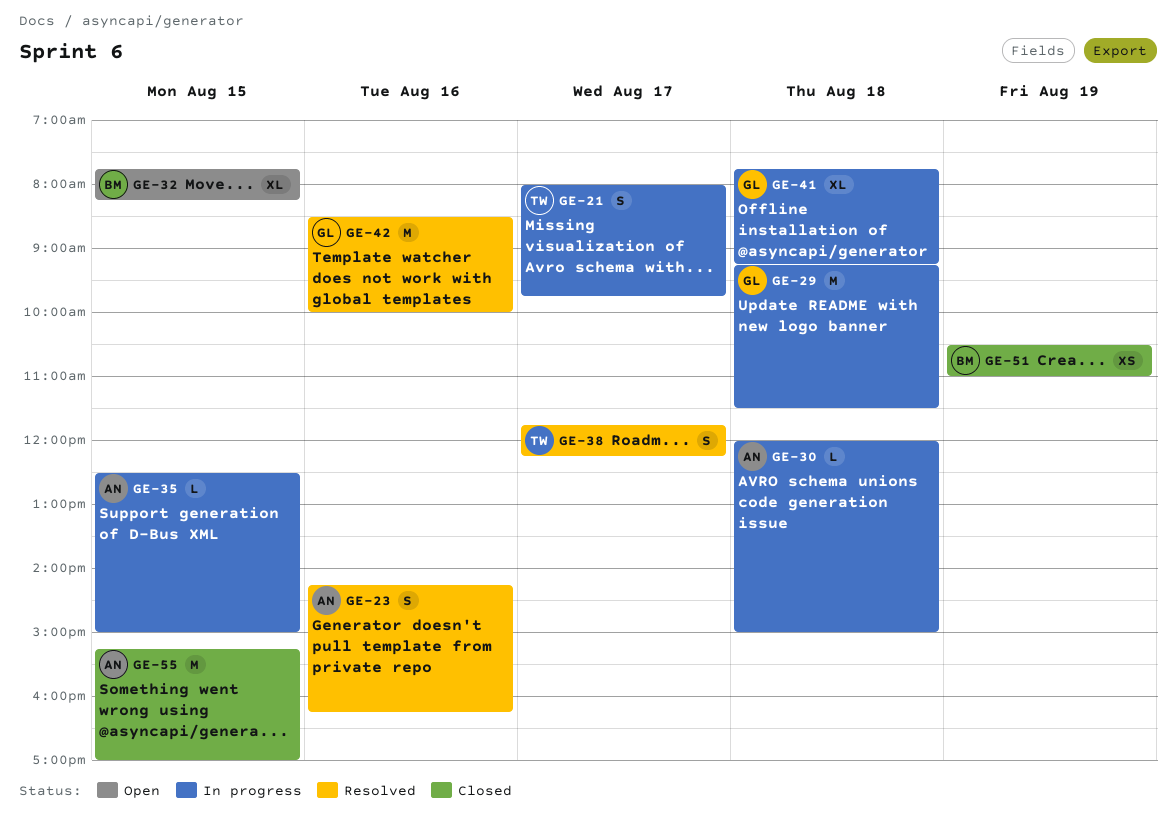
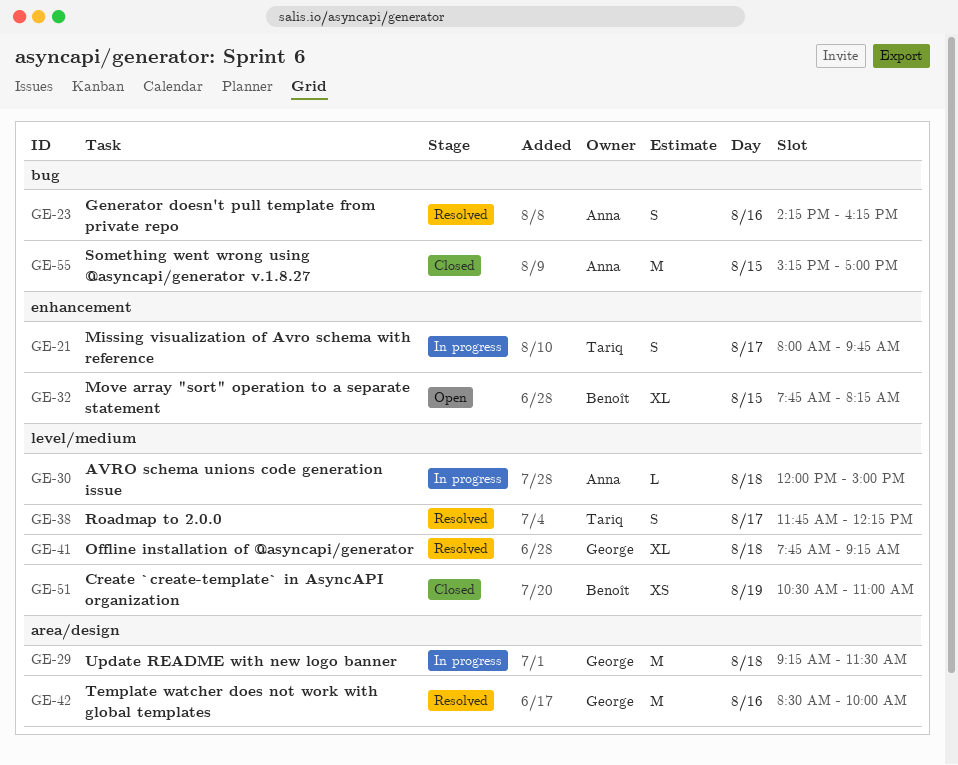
GE-35: present -> none
GE-41, status: In progress -> Resolved

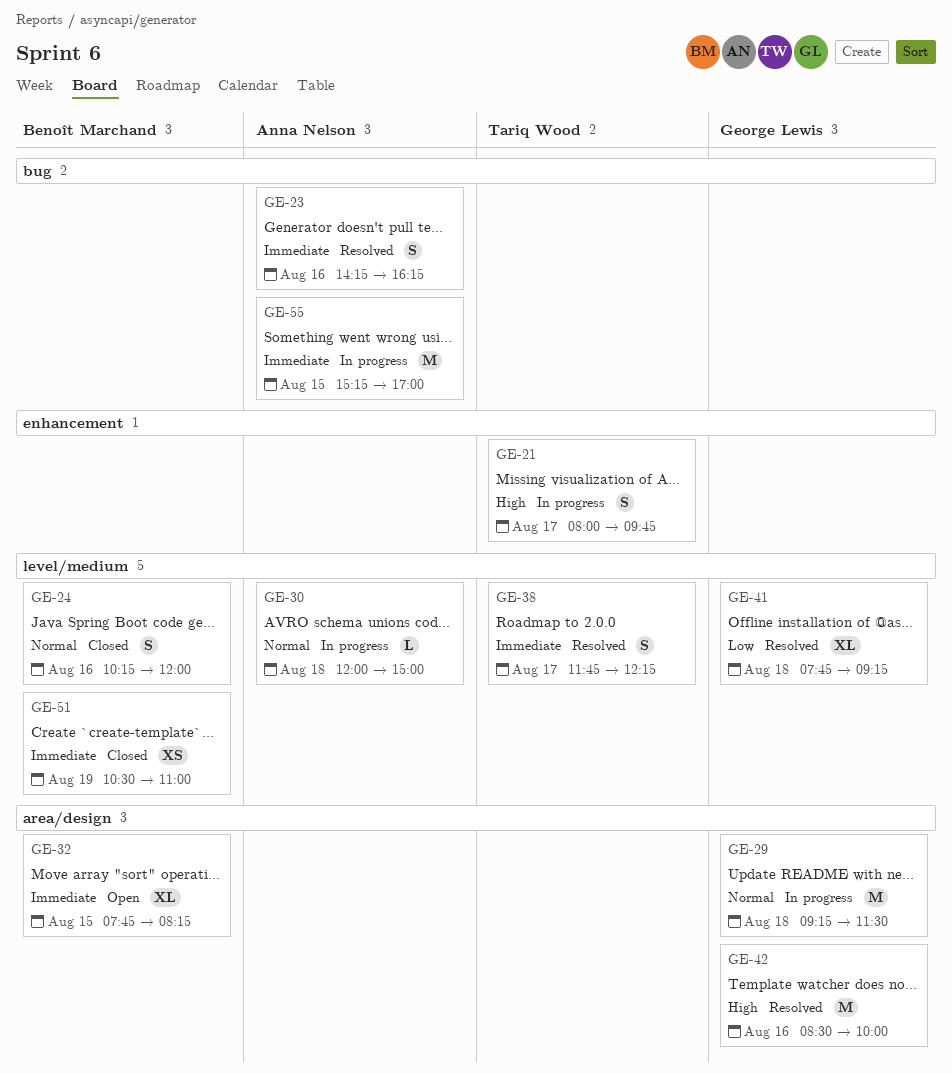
GE-24: none -> present
GE-32, label: enhancement -> area/design
GE-55, status: Closed -> In progress

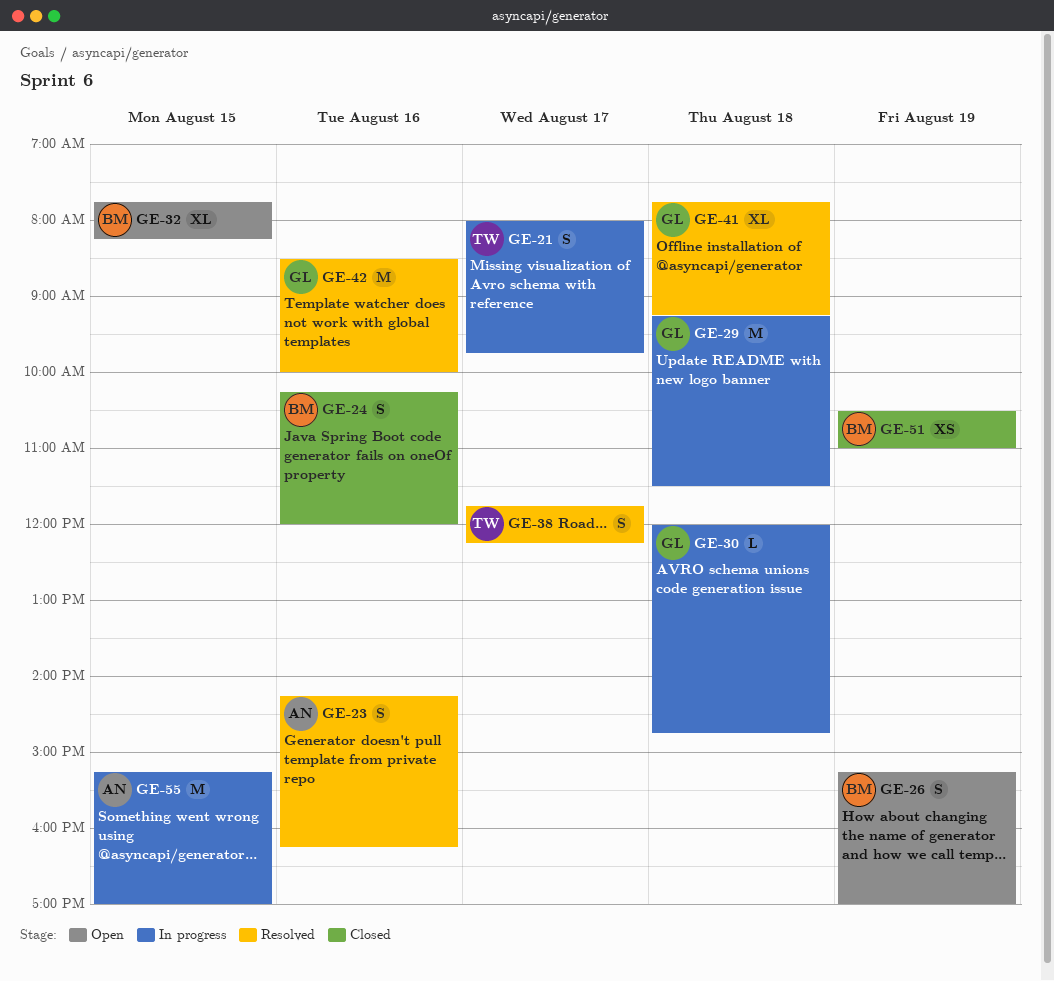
GE-26: none -> present
GE-30, owner: Anna Nelson -> George Lewis
GE-30, ends: 15:00 -> 14:45

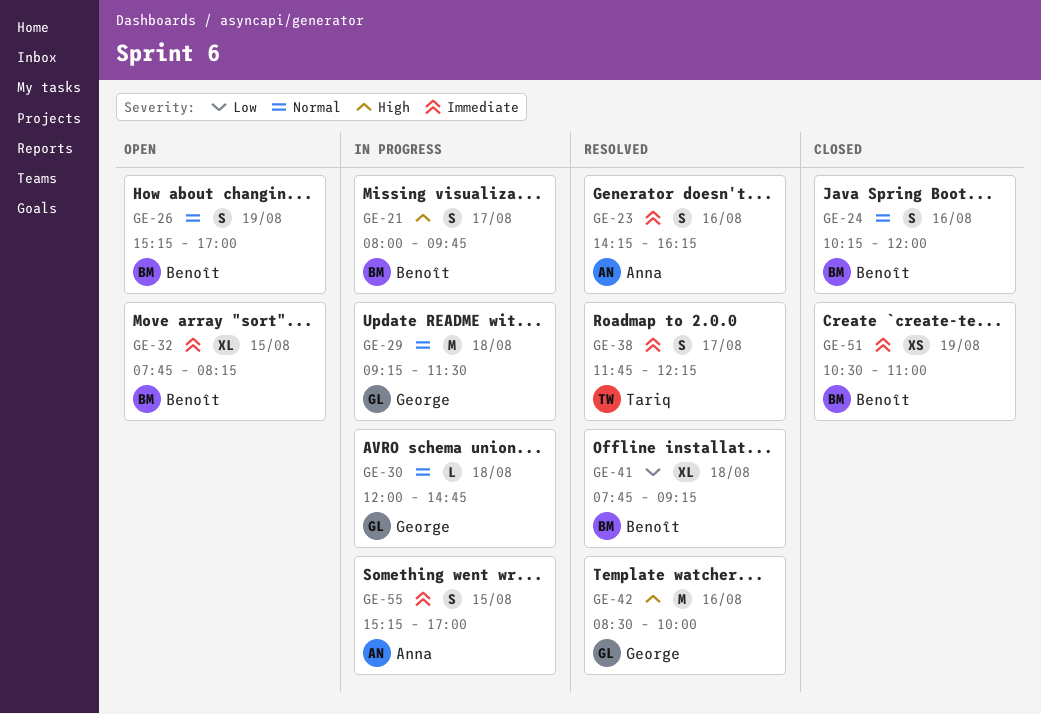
GE-21, owner: Tariq -> Benoît
GE-41, owner: George -> Benoît
GE-55, estimate: M -> S

